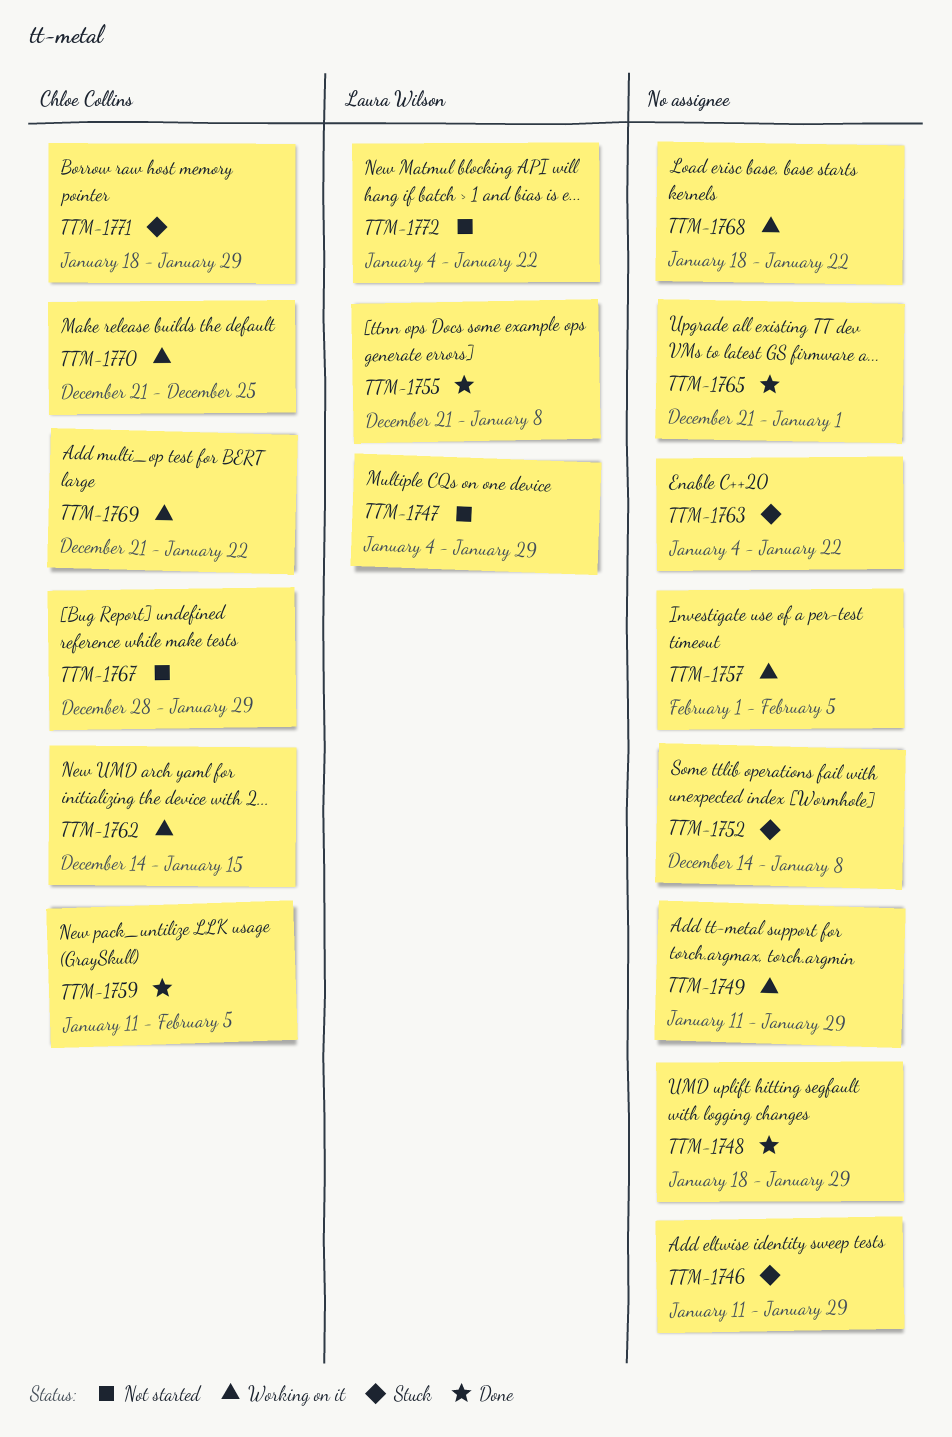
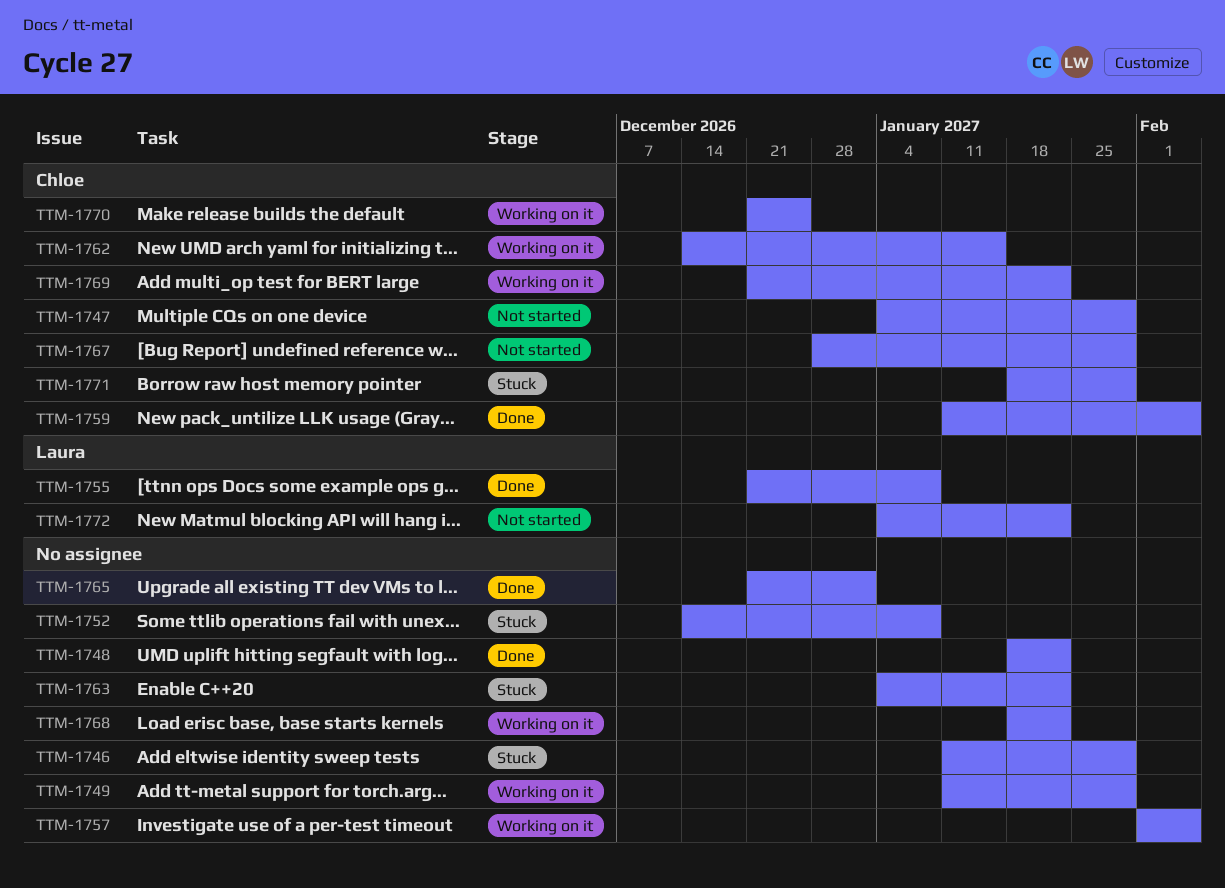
TTM-1747, owner: Laura Wilson -> Chloe Collins
TTM-1748, due: Jan 29 -> Jan 22

